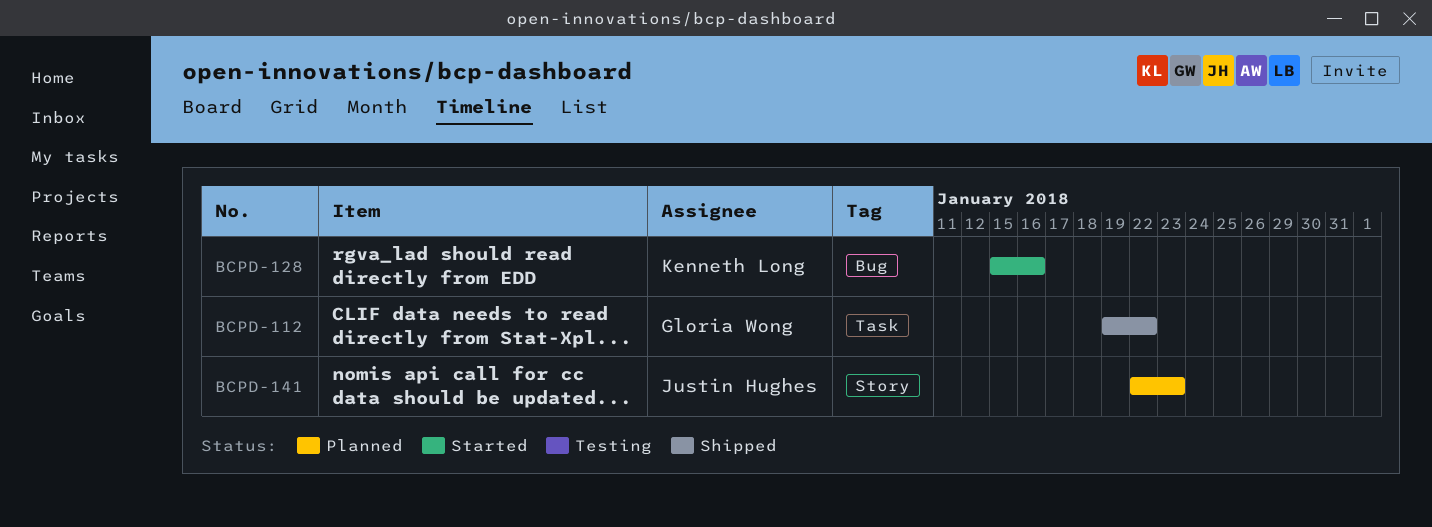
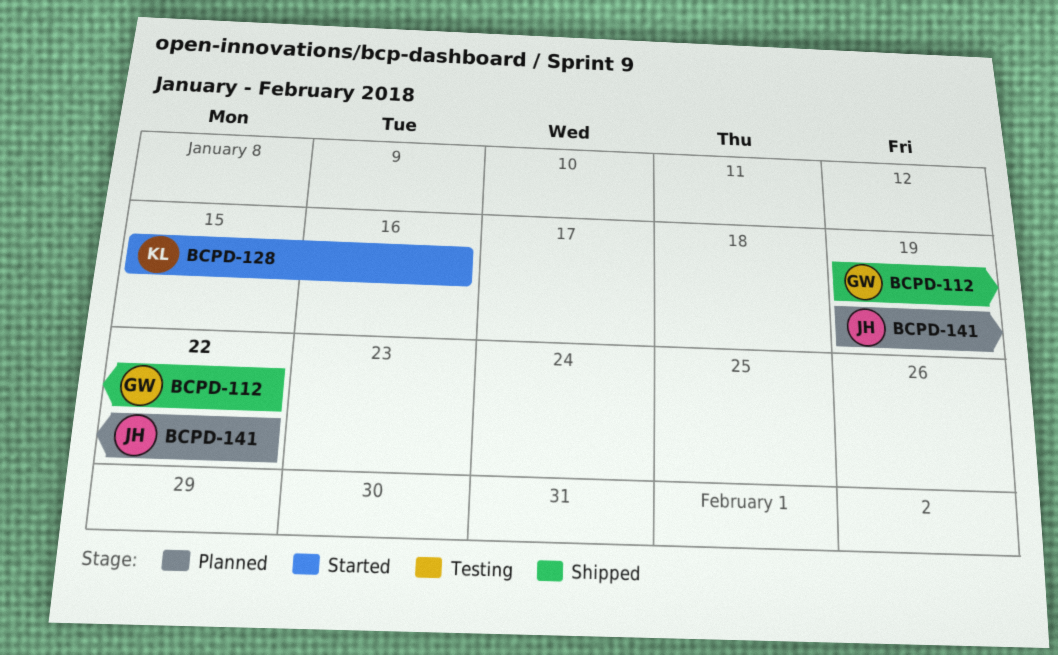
BCPD-141, start: Jan 22 -> Jan 19
BCPD-141, due: Jan 23 -> Jan 22

